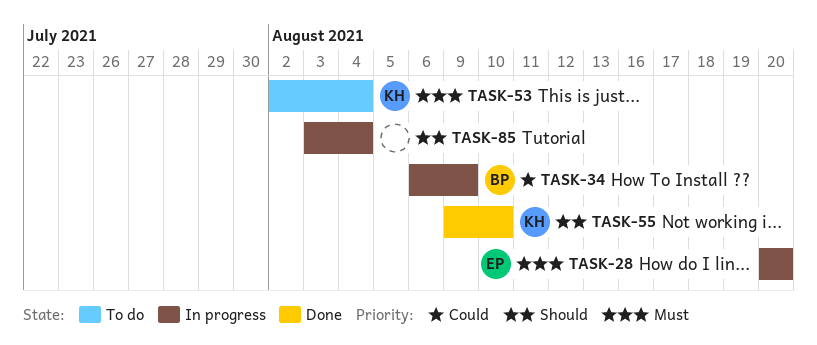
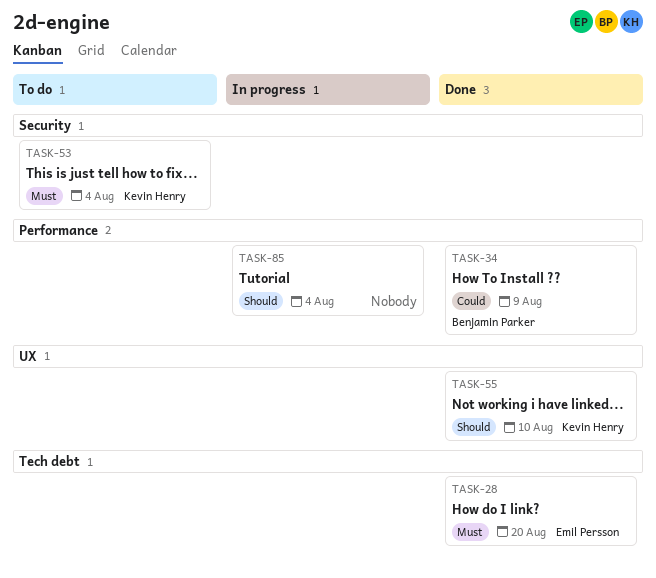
TASK-28, status: In progress -> Done
TASK-34, status: In progress -> Done

